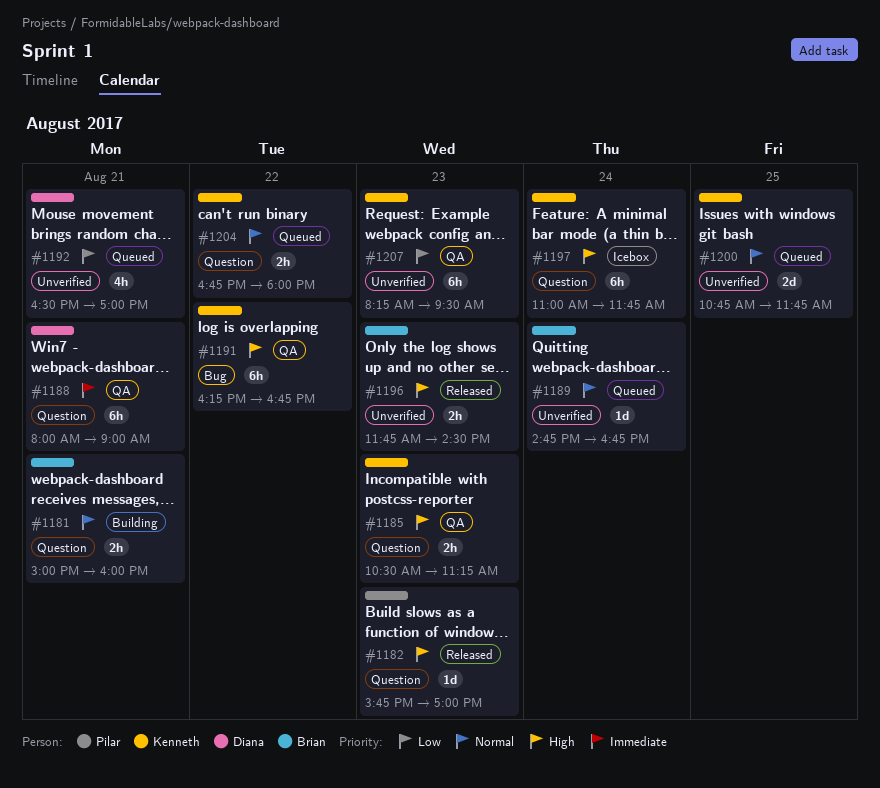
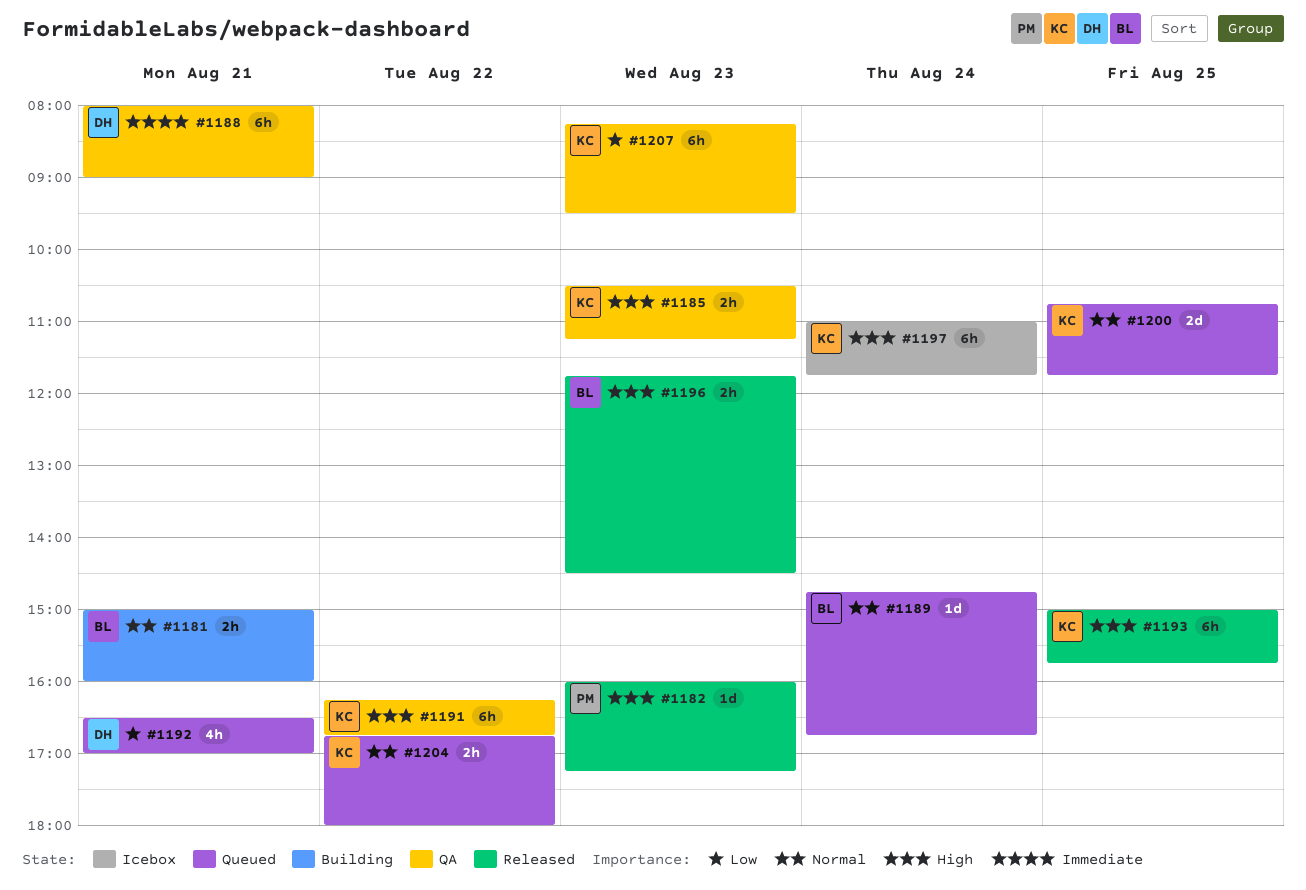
#1182, begins: 15:45 -> 16:00
#1182, ends: 17:00 -> 17:15
#1193: none -> present

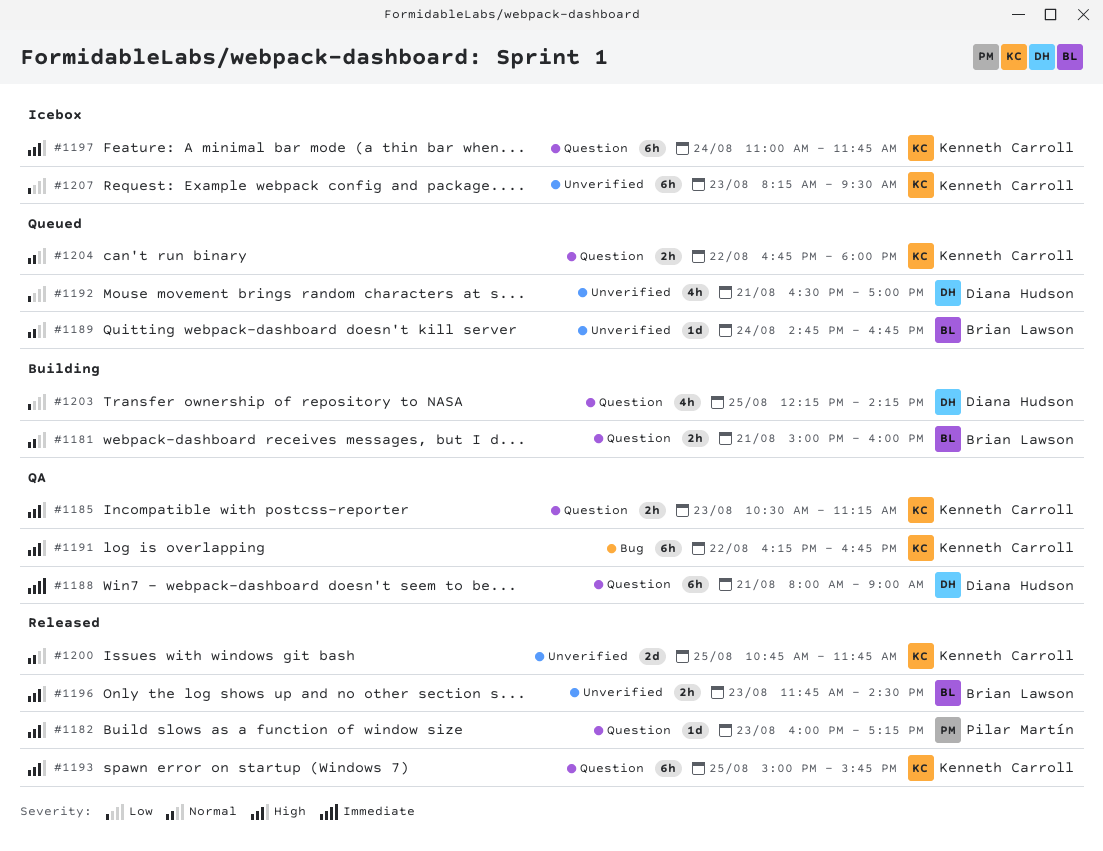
#1200, status: Queued -> Released
#1203: none -> present
#1207, status: QA -> Icebox

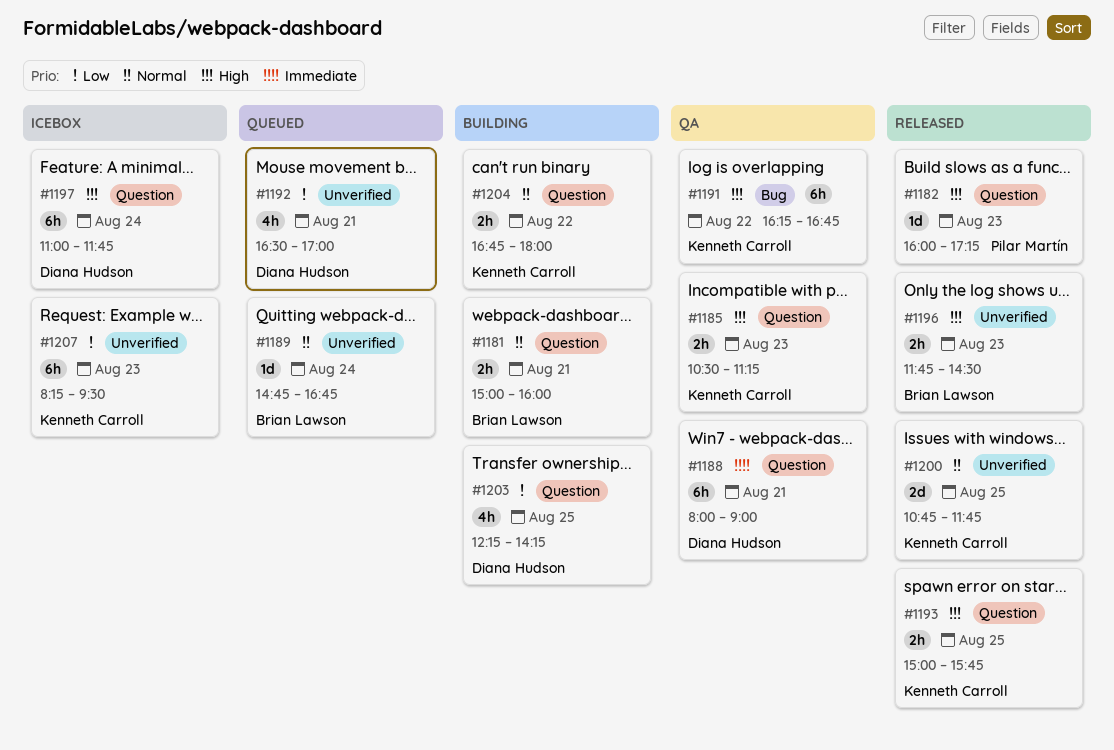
#1193, estimate: 6h -> 2h
#1197, owner: Kenneth Carroll -> Diana Hudson
#1204, status: Queued -> Building

